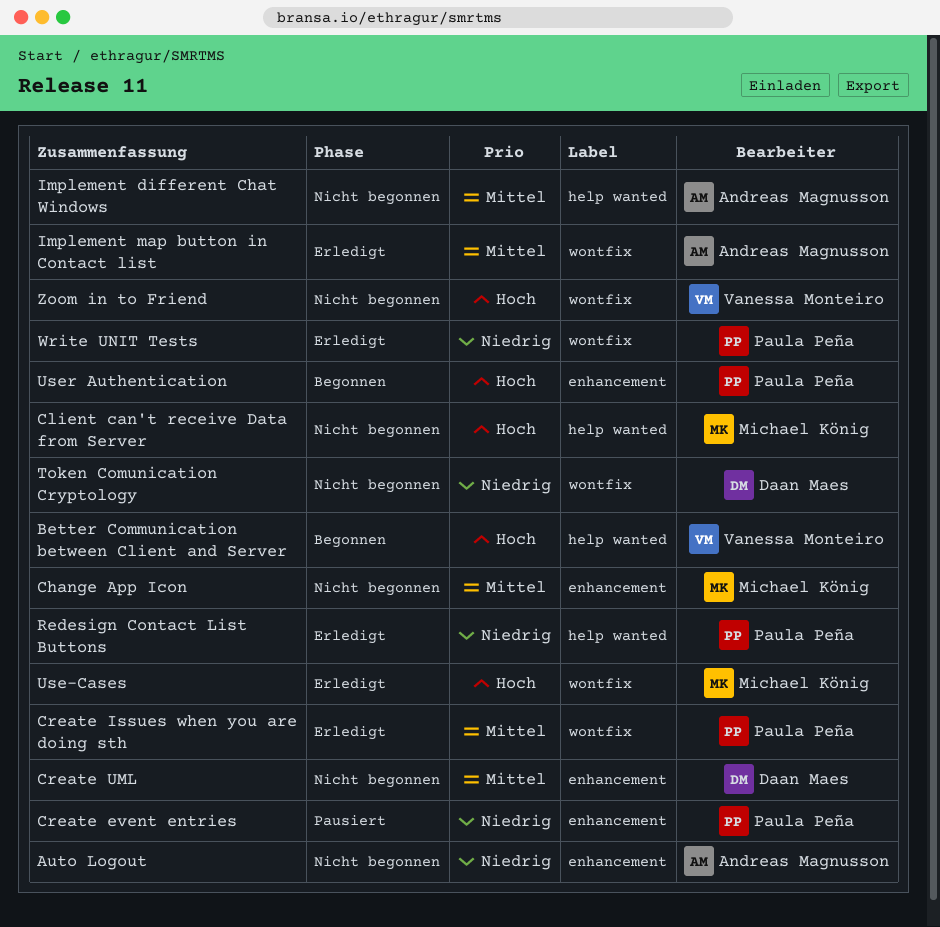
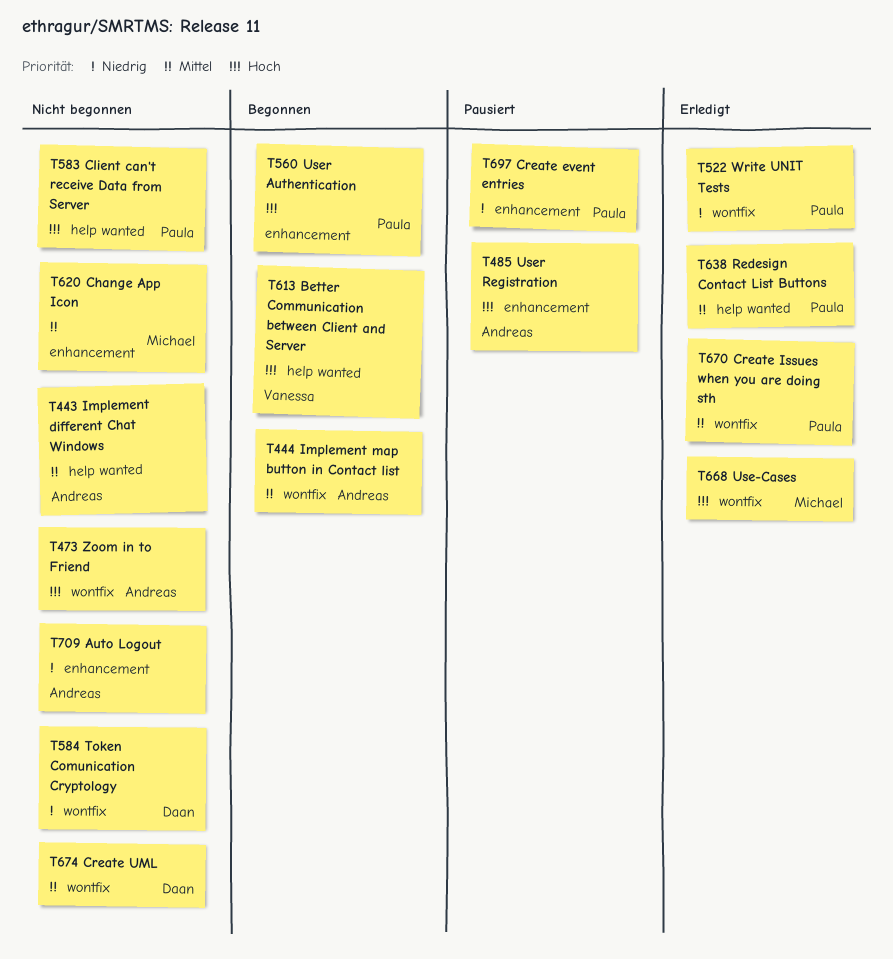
Client can't receive Data from Server, owner: Michael König -> Paula Peña
Create UML, label: enhancement -> wontfix
Implement map button in Contact list, status: Erledigt -> Begonnen
Redesign Contact List Buttons, priority: Niedrig -> Mittel
User Registration: none -> present
Zoom in to Friend, owner: Vanessa Monteiro -> Andreas Magnusson

